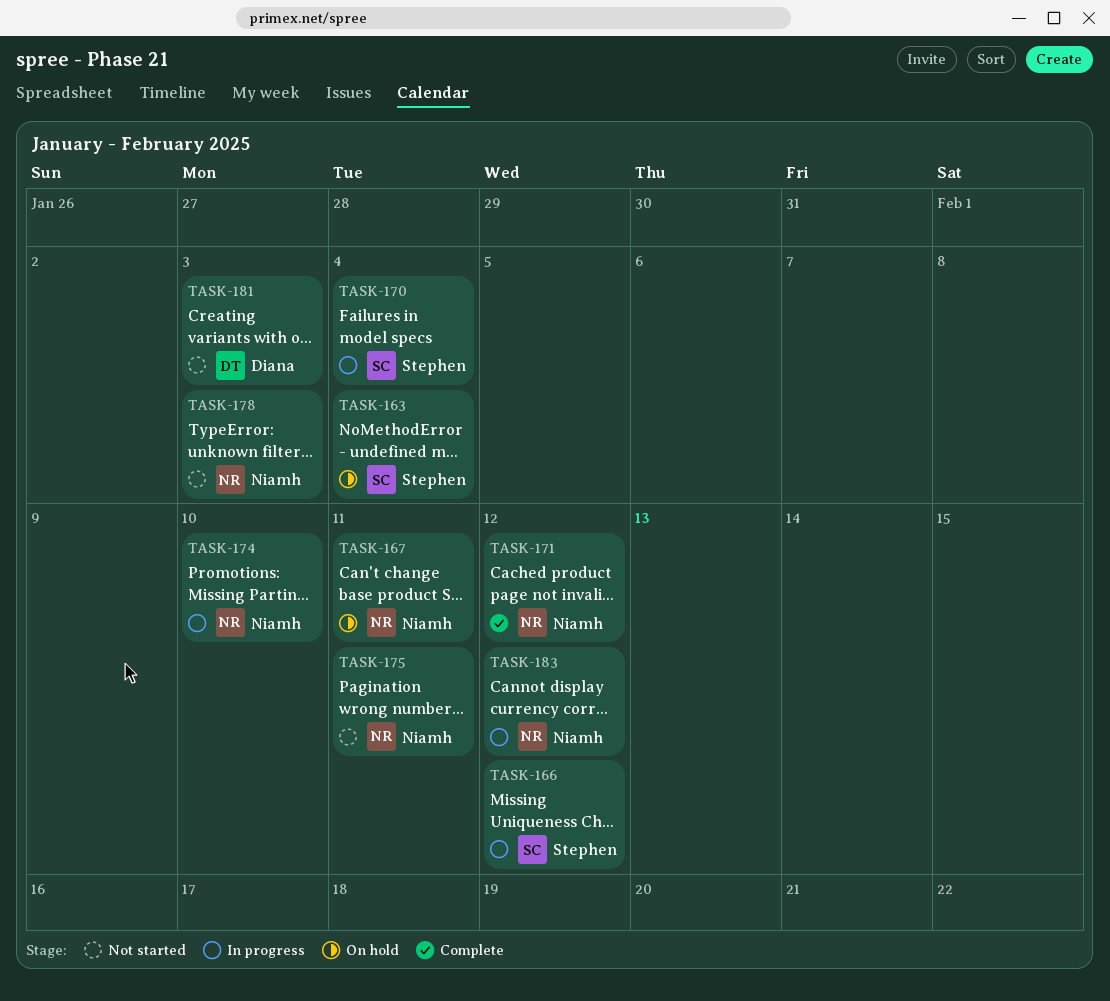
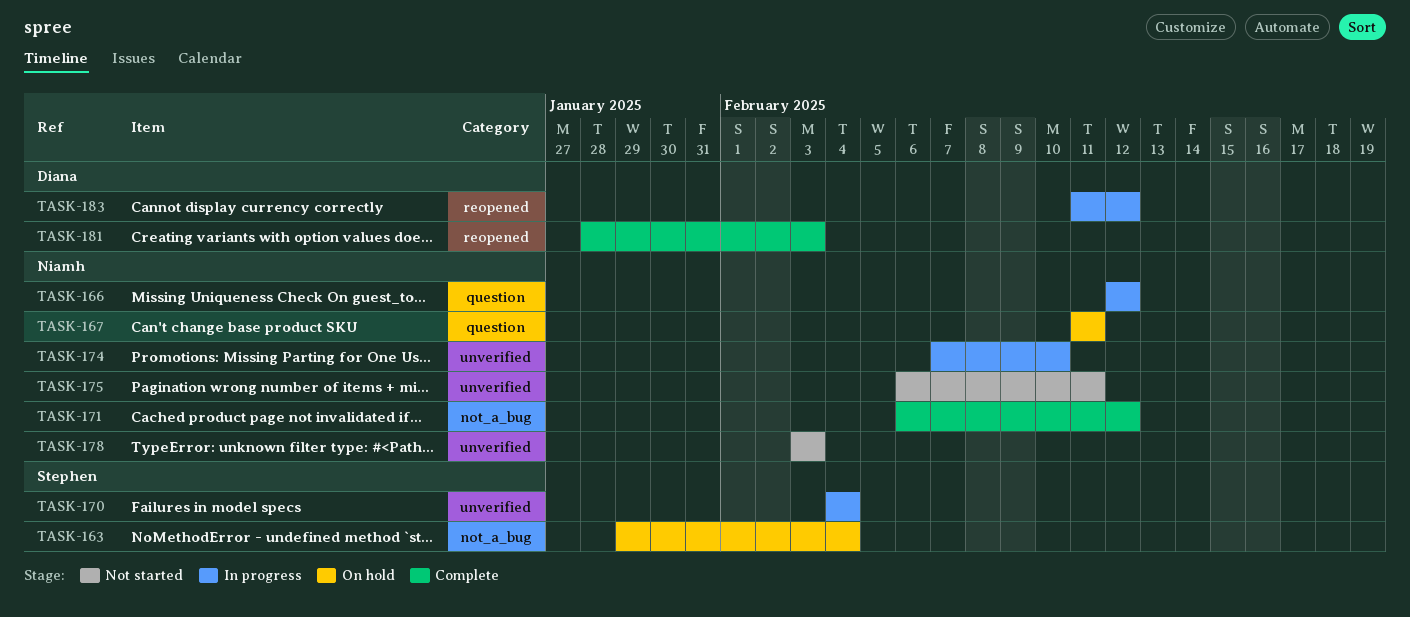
TASK-166, owner: Stephen -> Niamh
TASK-181, status: Not started -> Complete
TASK-183, owner: Niamh -> Diana

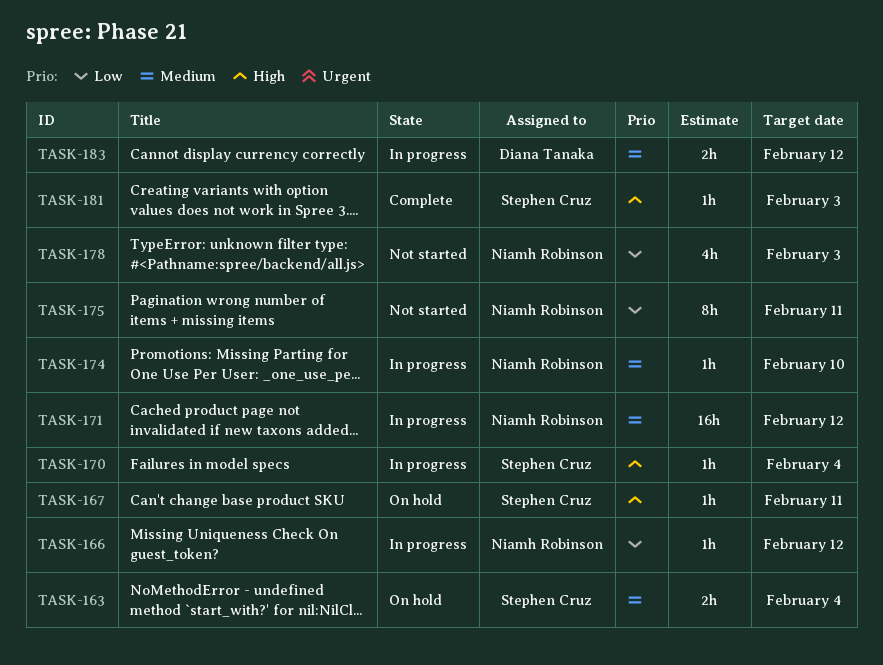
TASK-167, owner: Niamh Robinson -> Stephen Cruz
TASK-171, status: Complete -> In progress
TASK-181, owner: Diana Tanaka -> Stephen Cruz

